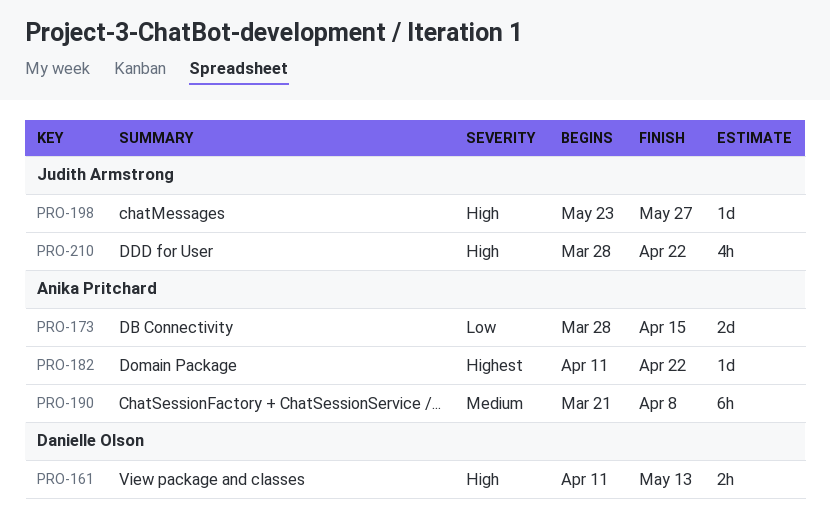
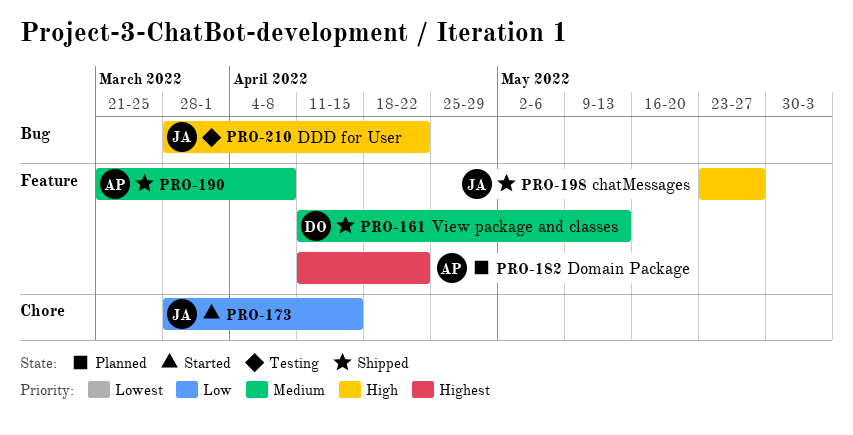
PRO-161, priority: High -> Medium
PRO-173, owner: Anika Pritchard -> Judith Armstrong

